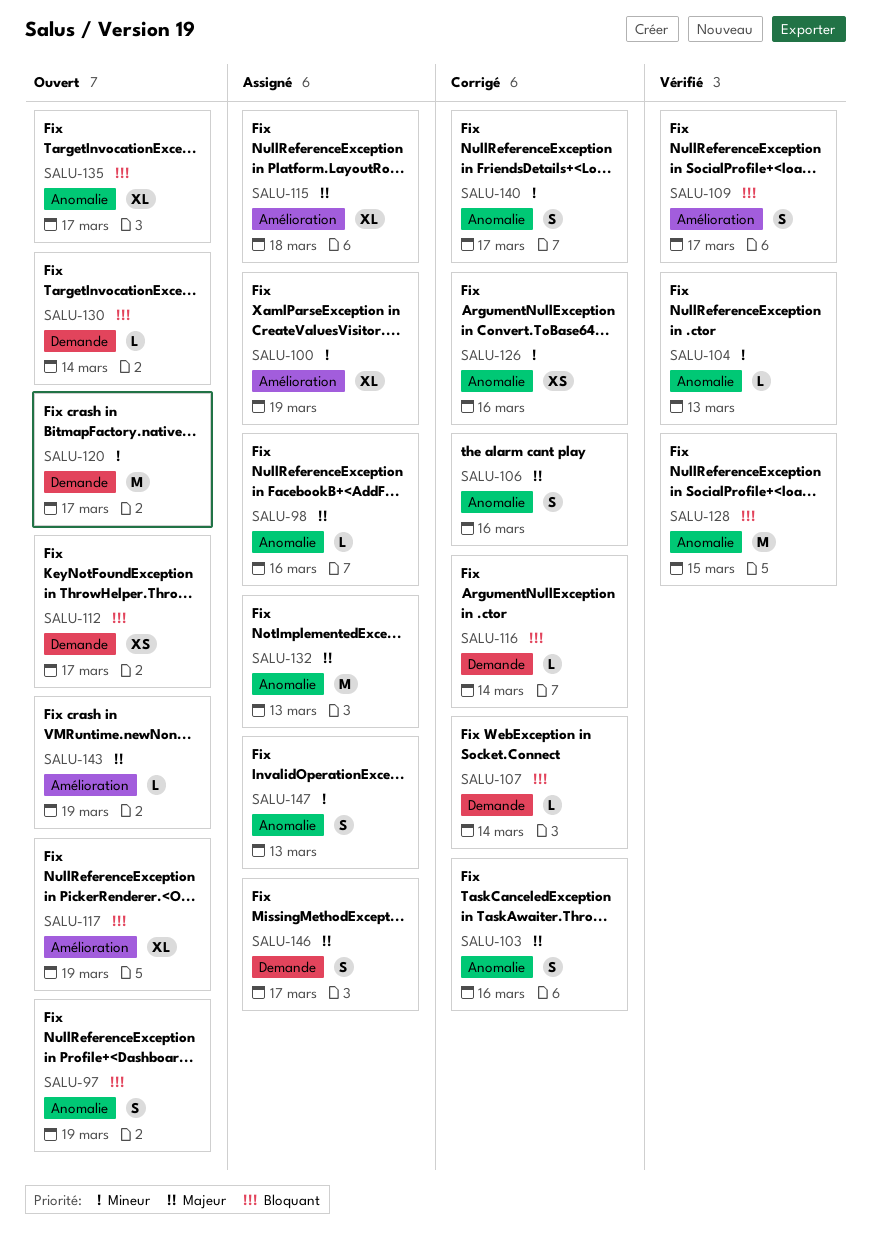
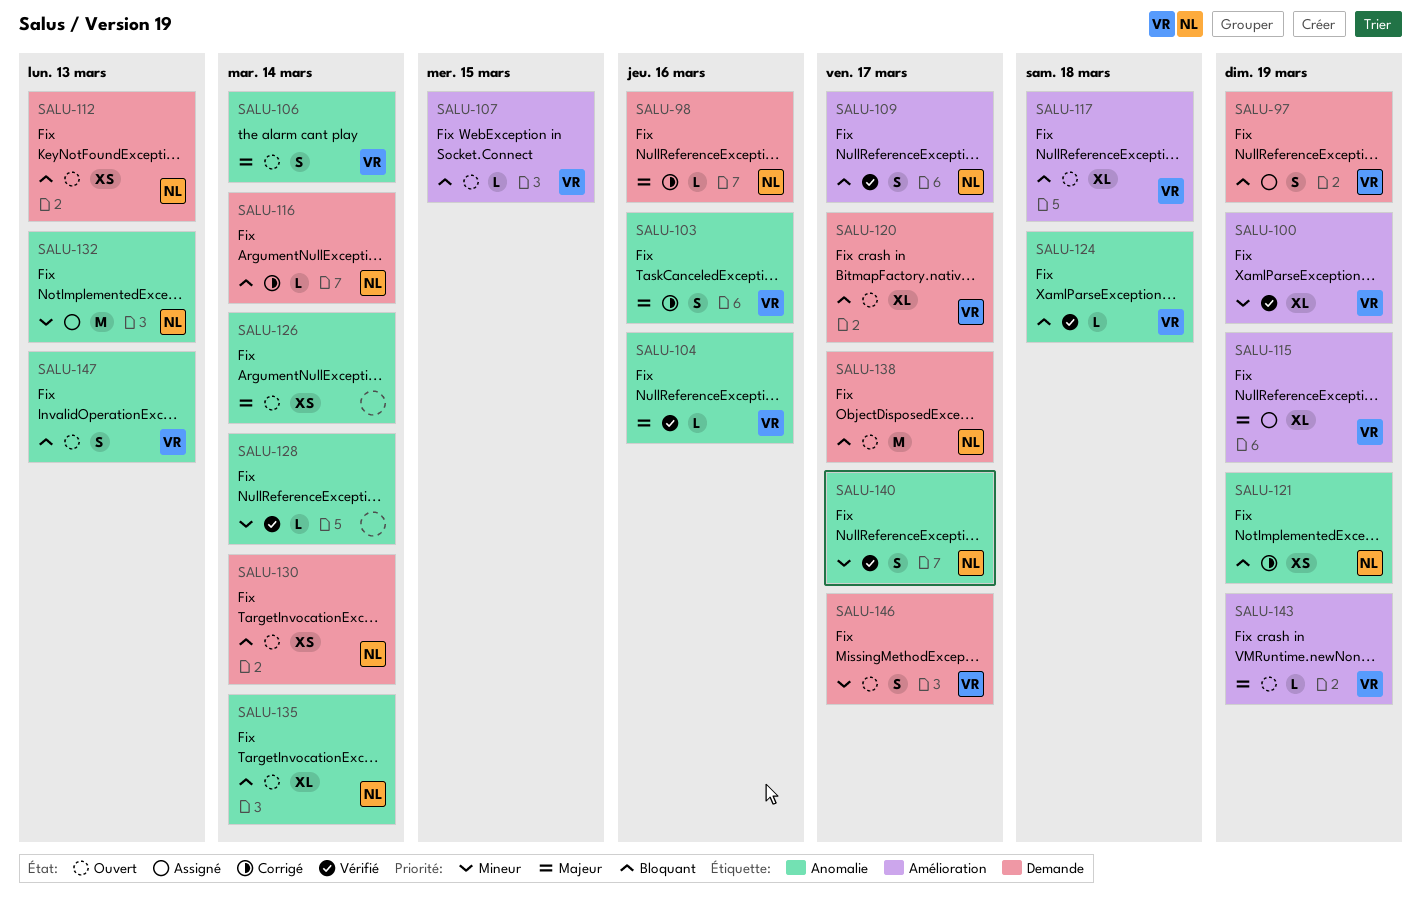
SALU-97, status: Ouvert -> Assigné
SALU-97, label: Anomalie -> Demande
SALU-98, status: Assigné -> Corrigé
SALU-98, label: Anomalie -> Demande
SALU-100, status: Assigné -> Vérifié
SALU-104, priority: Mineur -> Majeur
SALU-104, due: Mar 13 -> Mar 16
SALU-106, status: Corrigé -> Ouvert
SALU-106, due: Mar 16 -> Mar 14
SALU-107, status: Corrigé -> Ouvert
SALU-107, label: Demande -> Amélioration
SALU-107, due: Mar 14 -> Mar 15
SALU-112, due: Mar 17 -> Mar 13
SALU-115, due: Mar 18 -> Mar 19
SALU-117, due: Mar 19 -> Mar 18
SALU-120, priority: Mineur -> Bloquant
SALU-120, estimate: M -> XL
SALU-121: none -> present
SALU-124: none -> present
SALU-126, status: Corrigé -> Ouvert
SALU-126, priority: Mineur -> Majeur
SALU-126, due: Mar 16 -> Mar 14
SALU-128, priority: Bloquant -> Mineur
SALU-128, estimate: M -> L
SALU-128, due: Mar 15 -> Mar 14
SALU-130, estimate: L -> XS
SALU-132, priority: Majeur -> Mineur
SALU-135, due: Mar 17 -> Mar 14
SALU-138: none -> present
SALU-140, status: Corrigé -> Vérifié
SALU-146, status: Assigné -> Ouvert
SALU-146, priority: Majeur -> Mineur
SALU-147, status: Assigné -> Ouvert
SALU-147, priority: Mineur -> Bloquant

